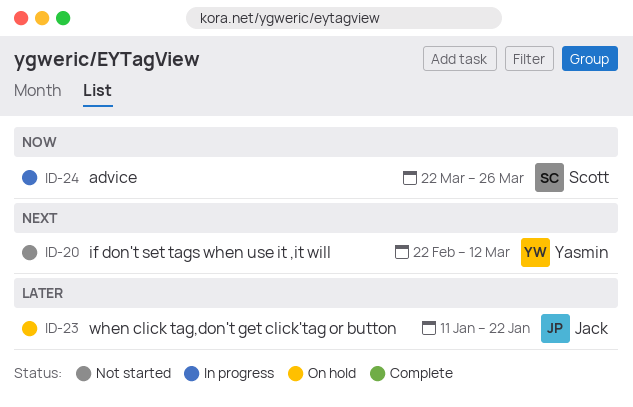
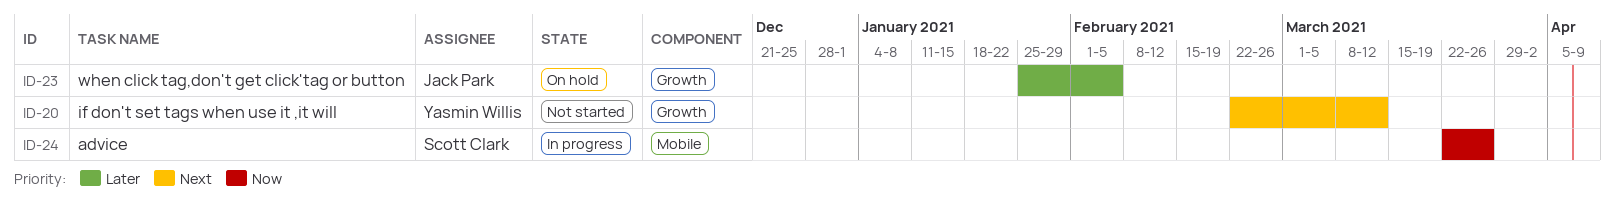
ID-23, start: Jan 11 -> Jan 25
ID-23, due: Jan 22 -> Feb 5

